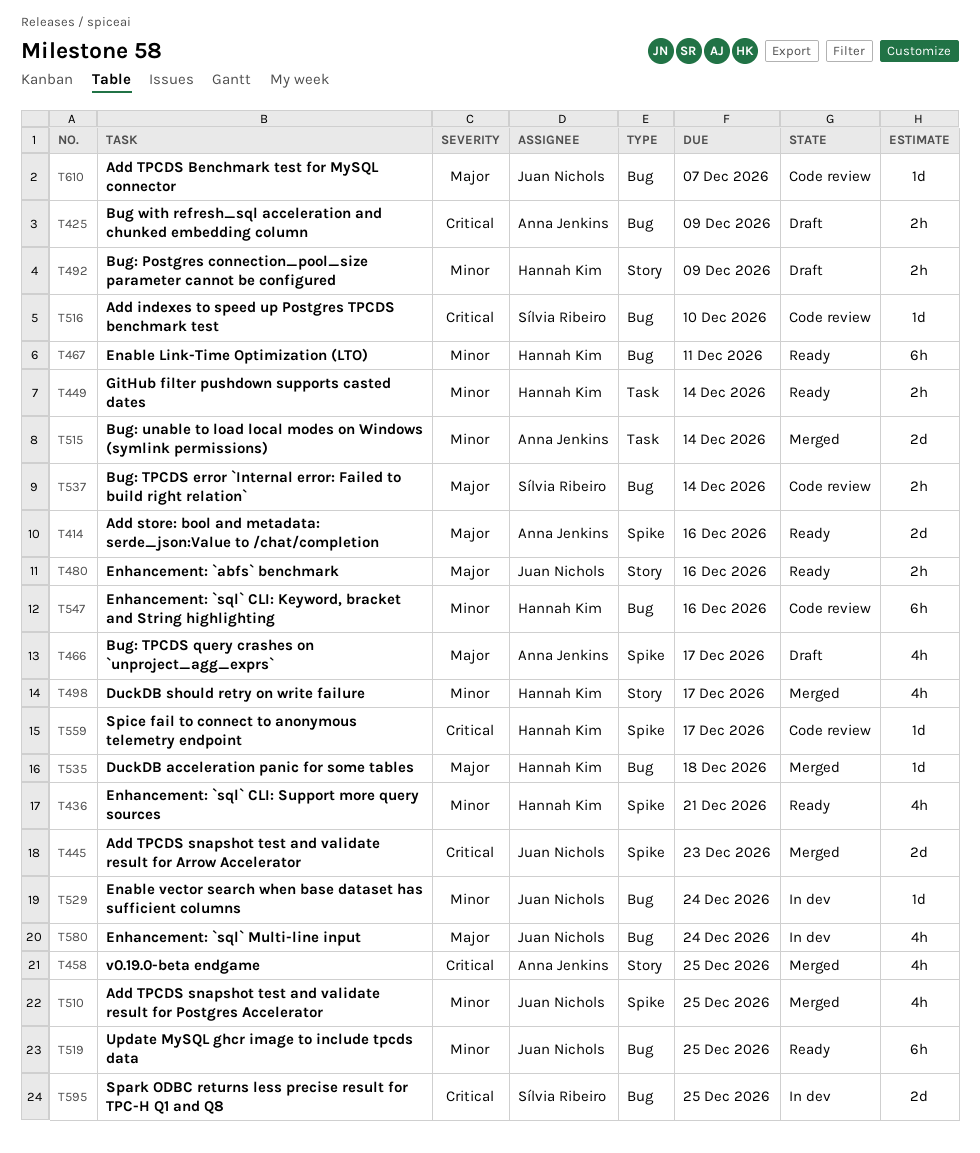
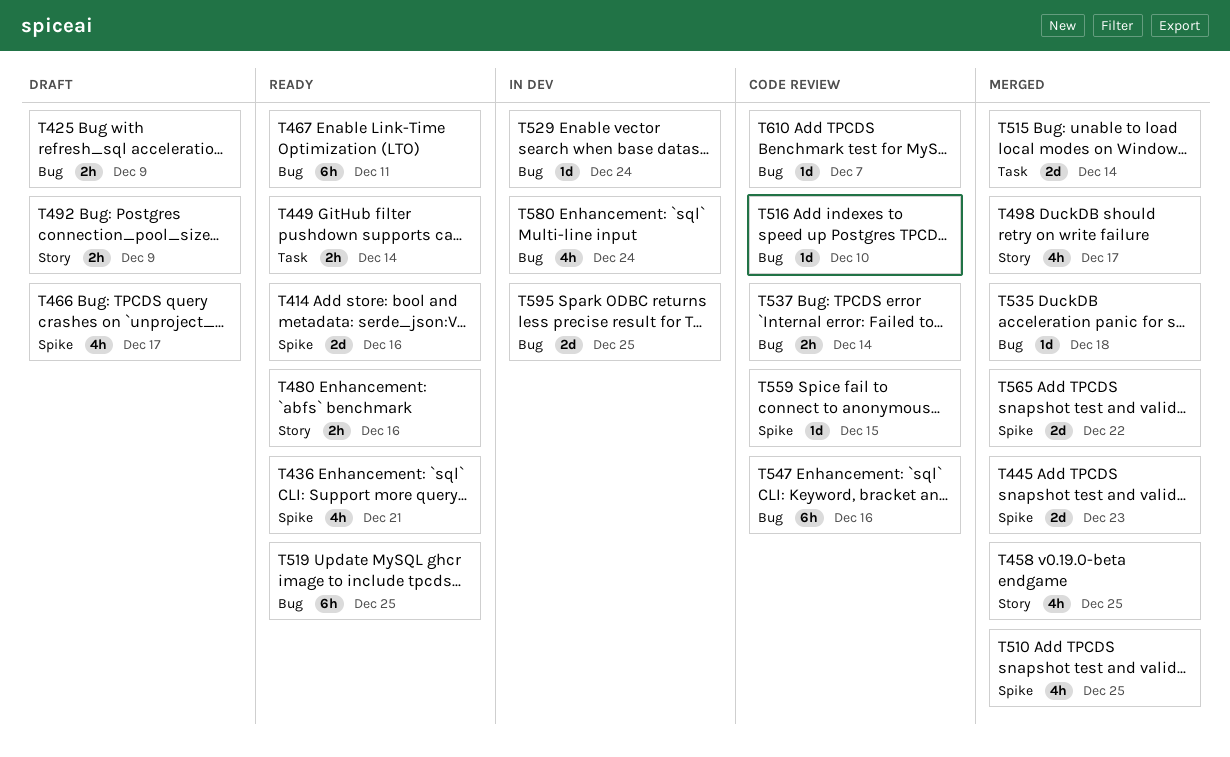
T559, due: Dec 17 -> Dec 15
T565: none -> present

